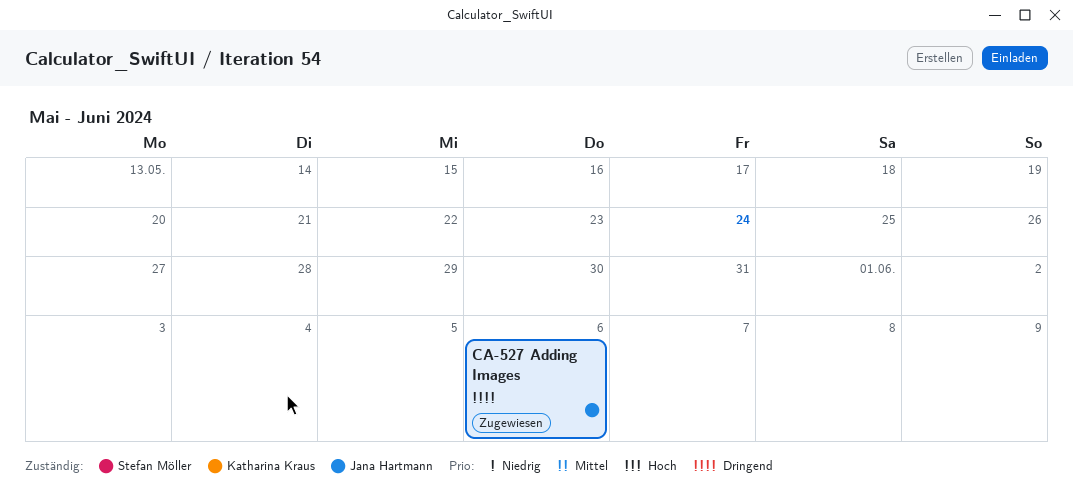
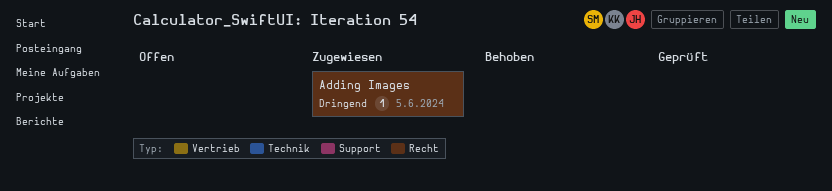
Adding Images, due: Jun 6 -> Jun 5

